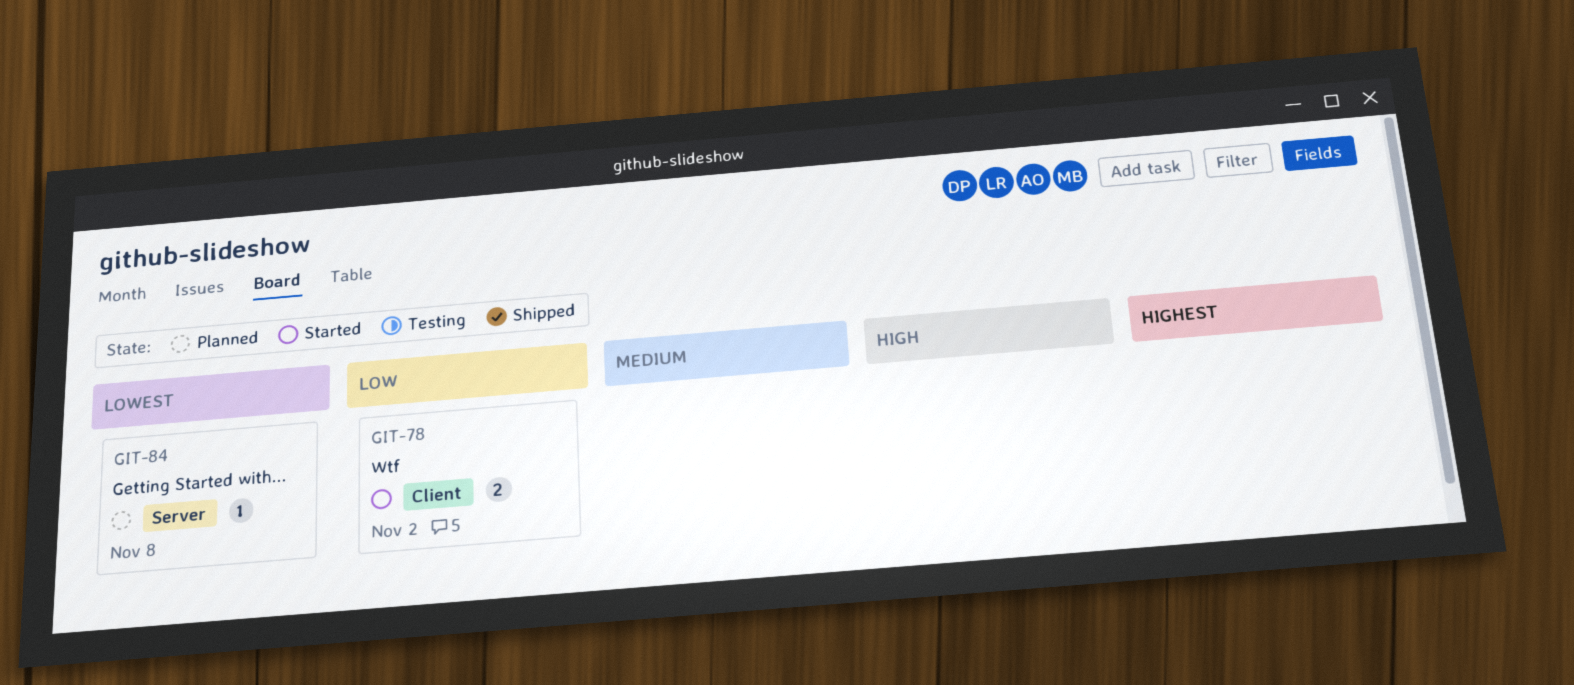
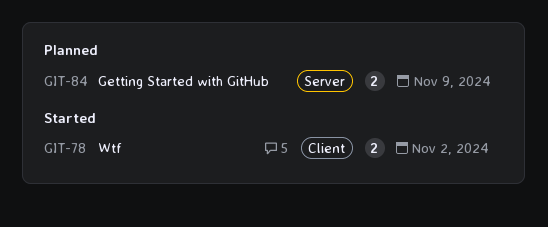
GIT-84, estimate: 1 -> 2
GIT-84, due: Nov 8 -> Nov 9

